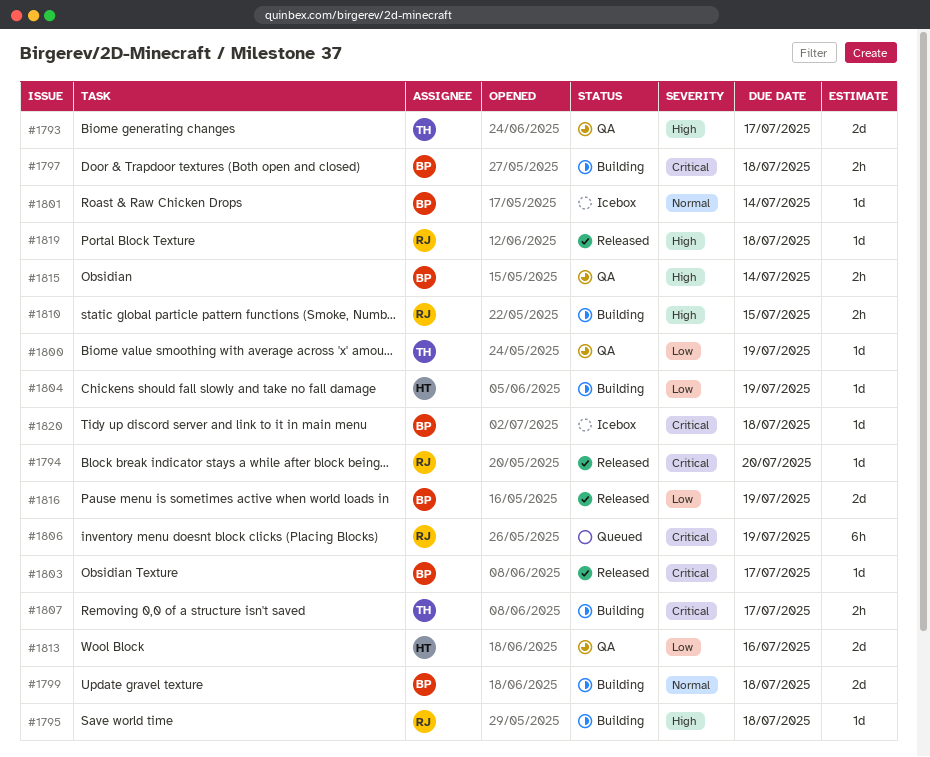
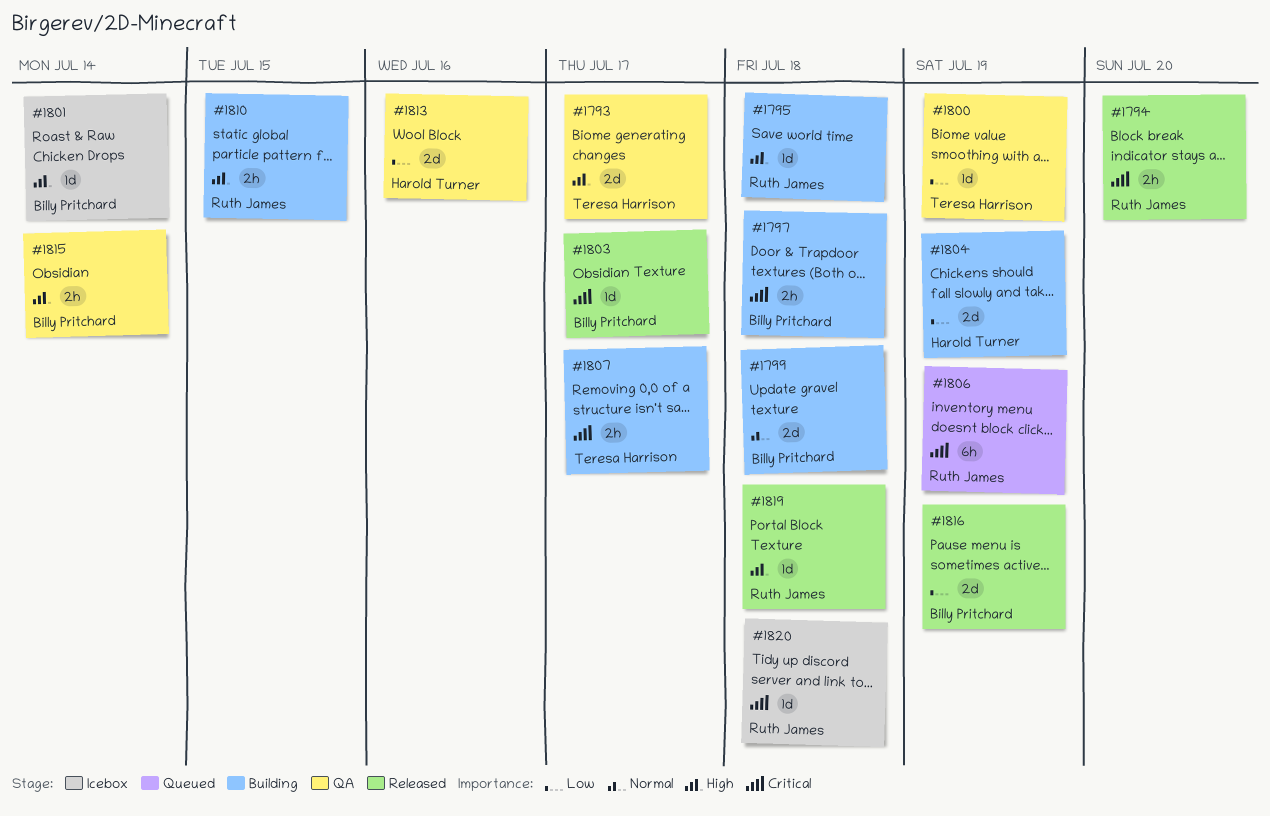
#1794, estimate: 1d -> 2h
#1801, priority: Normal -> High
#1804, estimate: 1d -> 2d
#1820, owner: Billy Pritchard -> Ruth James

